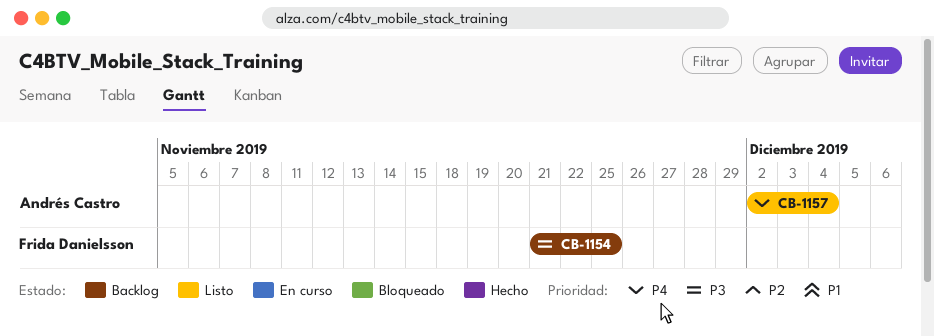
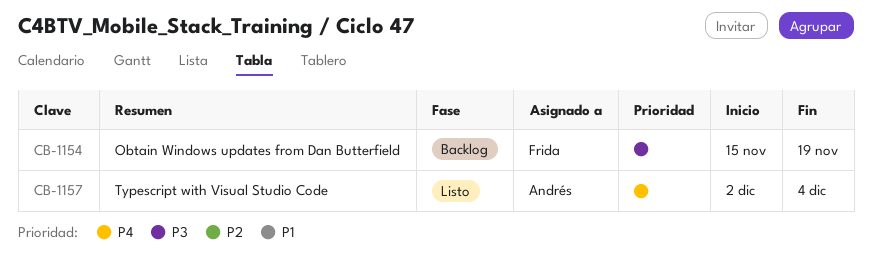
CB-1154, start: Nov 21 -> Nov 15
CB-1154, due: Nov 25 -> Nov 19

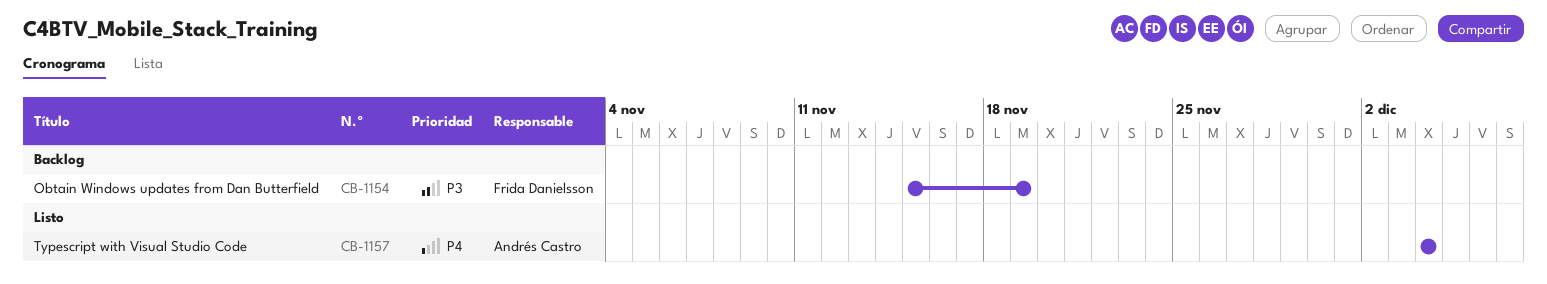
CB-1157, start: Dec 2 -> Dec 4

